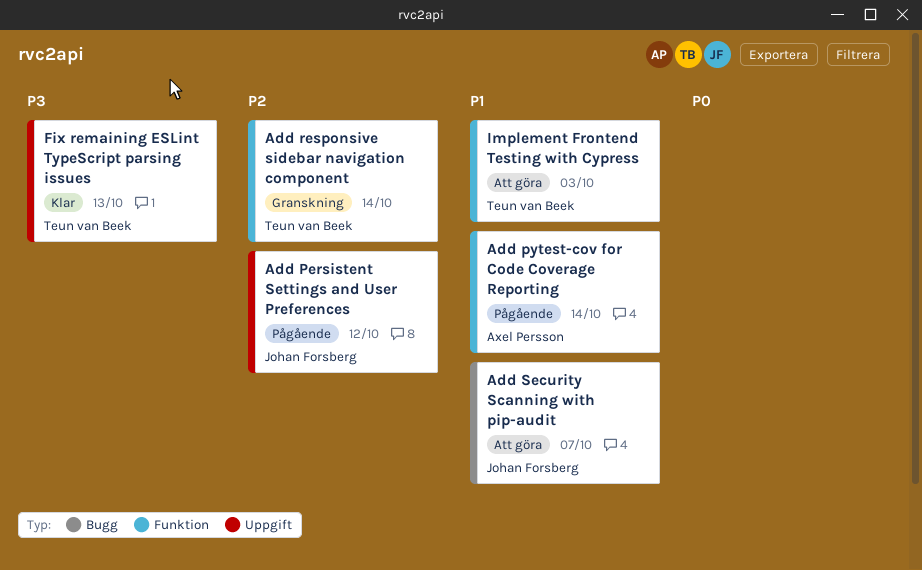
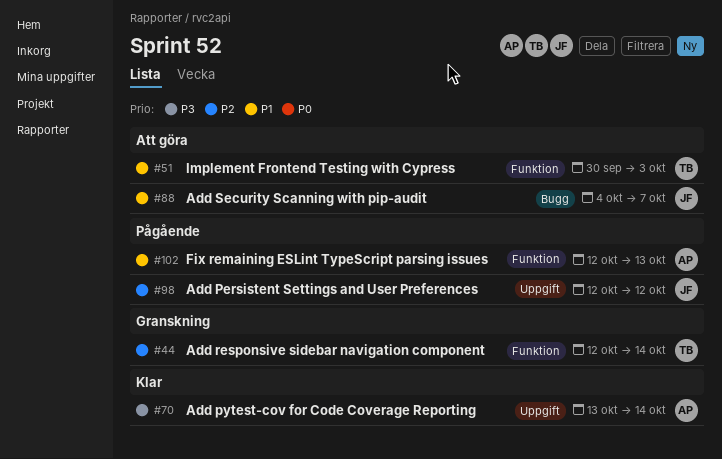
Add pytest-cov for Code Coverage Reporting, status: Pågående -> Klar
Add pytest-cov for Code Coverage Reporting, priority: P1 -> P3
Add pytest-cov for Code Coverage Reporting, label: Funktion -> Uppgift
Fix remaining ESLint TypeScript parsing issues, status: Klar -> Pågående
Fix remaining ESLint TypeScript parsing issues, owner: Teun van Beek -> Axel Persson
Fix remaining ESLint TypeScript parsing issues, priority: P3 -> P1
Fix remaining ESLint TypeScript parsing issues, label: Uppgift -> Funktion

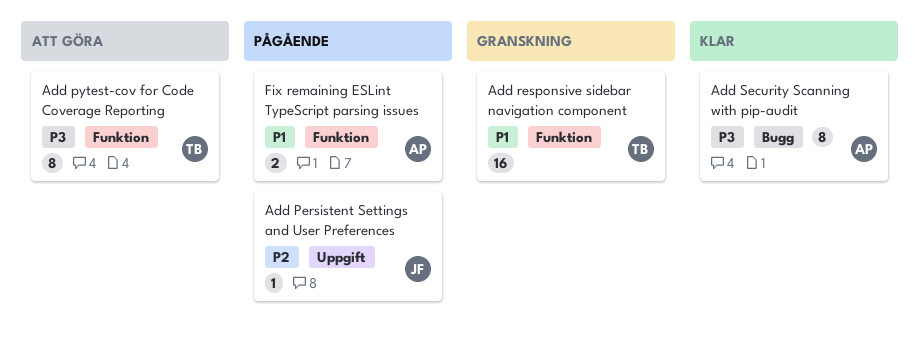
Add pytest-cov for Code Coverage Reporting, status: Klar -> Att göra
Add pytest-cov for Code Coverage Reporting, owner: AP -> TB
Add pytest-cov for Code Coverage Reporting, label: Uppgift -> Funktion
Add responsive sidebar navigation component, priority: P2 -> P1
Add Security Scanning with pip-audit, status: Att göra -> Klar
Add Security Scanning with pip-audit, owner: JF -> AP
Add Security Scanning with pip-audit, priority: P1 -> P3
Implement Frontend Testing with Cypress: present -> none

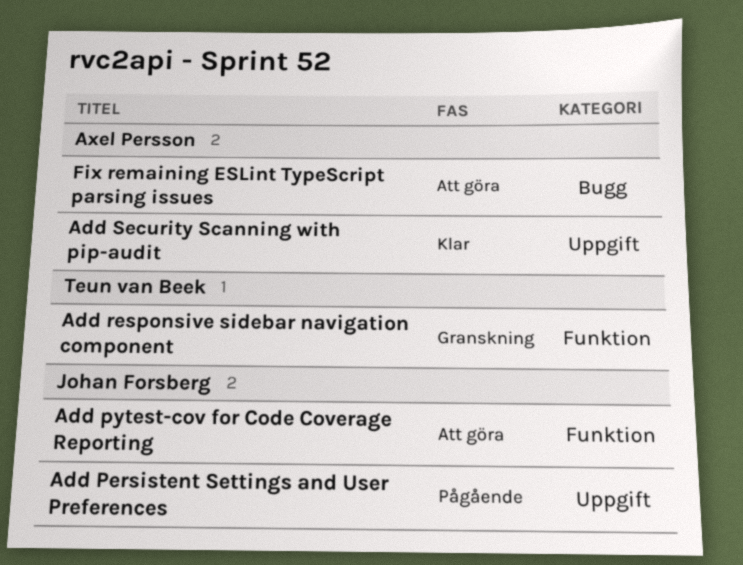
Add pytest-cov for Code Coverage Reporting, owner: Teun van Beek -> Johan Forsberg
Add Security Scanning with pip-audit, label: Bugg -> Uppgift
Fix remaining ESLint TypeScript parsing issues, status: Pågående -> Att göra
Fix remaining ESLint TypeScript parsing issues, label: Funktion -> Bugg

